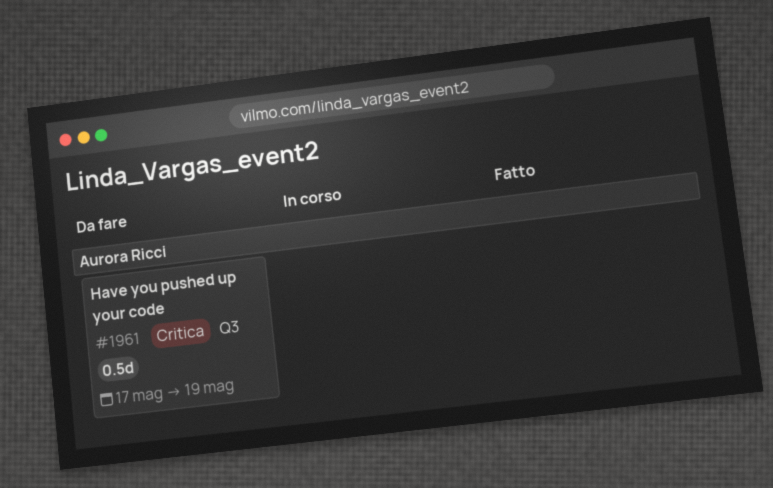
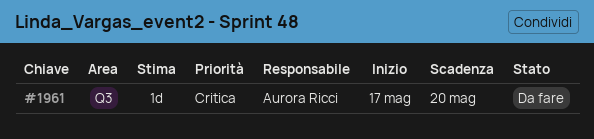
#1961, estimate: 0.5d -> 1d
#1961, due: May 19 -> May 20

